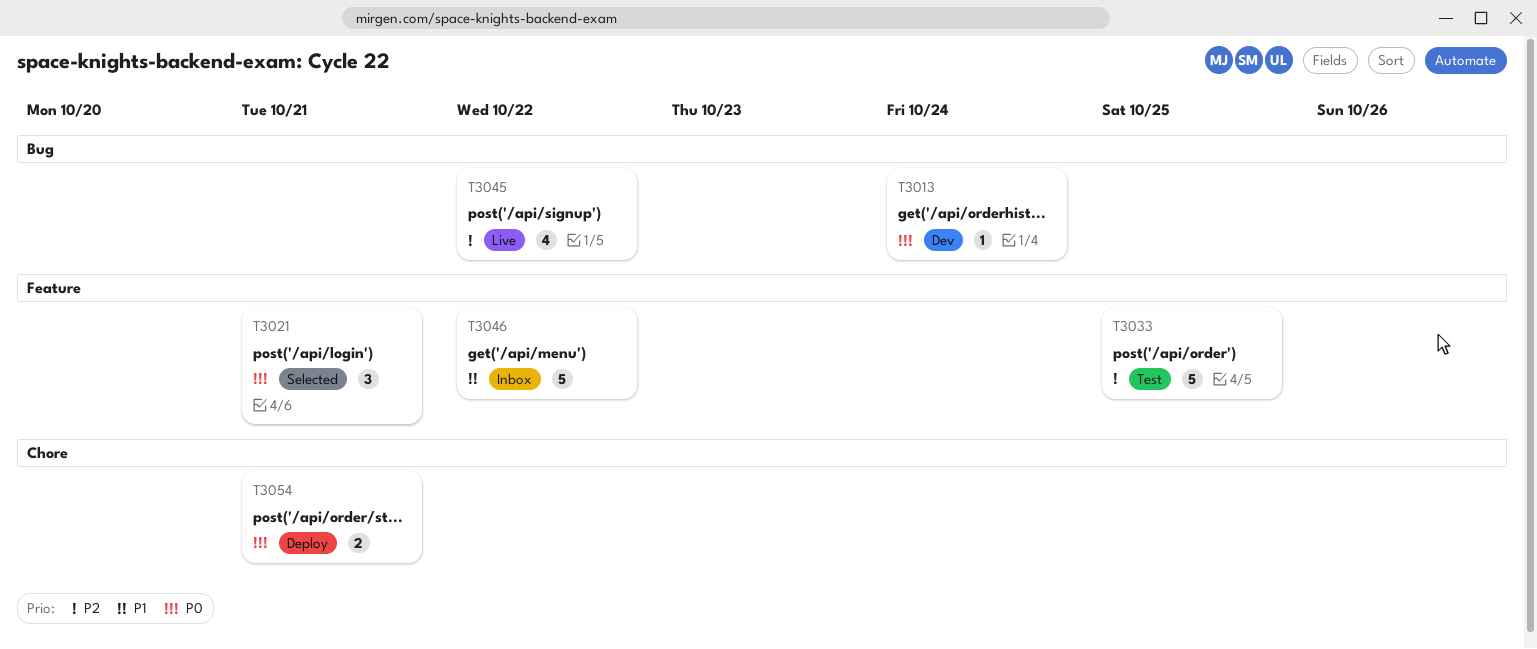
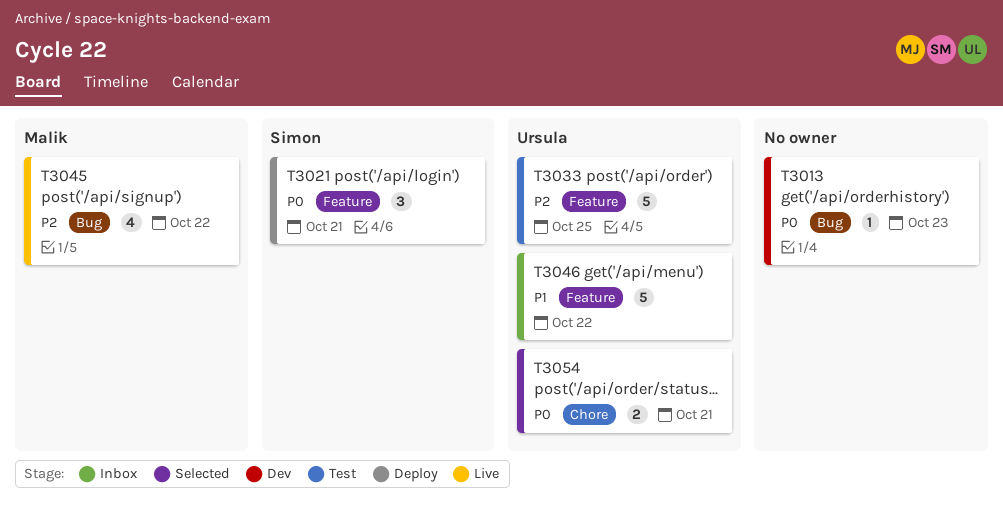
T3013, due: Oct 24 -> Oct 23
T3021, status: Selected -> Deploy
T3054, status: Deploy -> Selected

